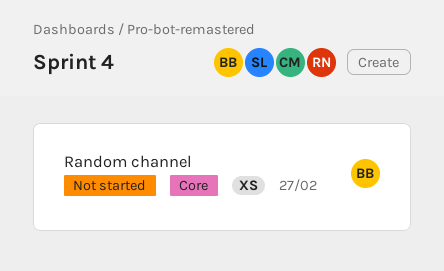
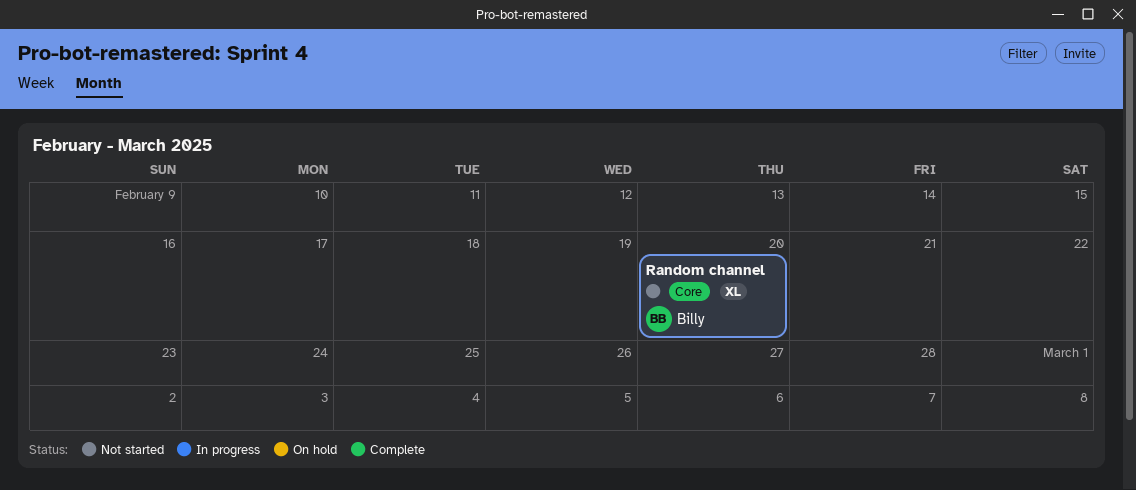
Random channel, estimate: XS -> XL
Random channel, due: Feb 27 -> Feb 20

